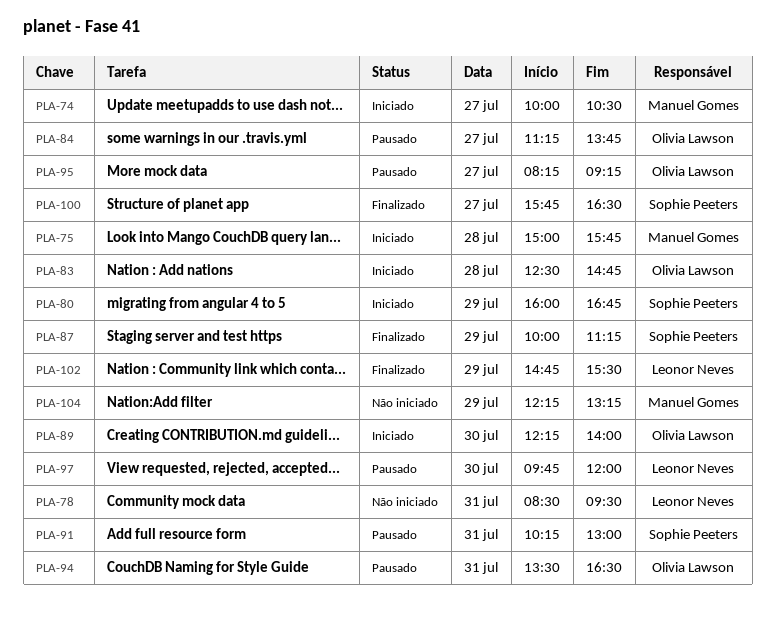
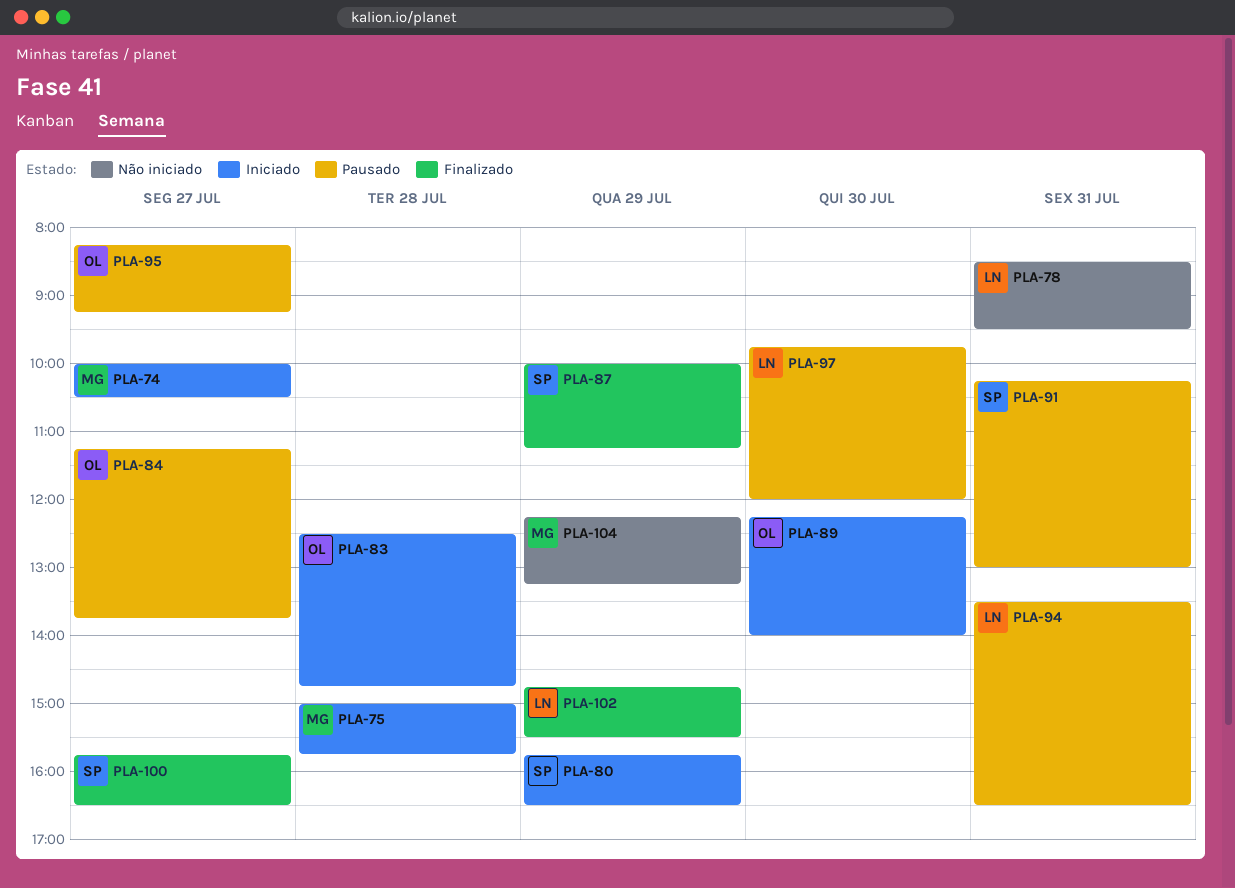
PLA-80, begins: 16:00 -> 15:45
PLA-80, ends: 16:45 -> 16:30
PLA-94, owner: Olivia Lawson -> Leonor Neves

